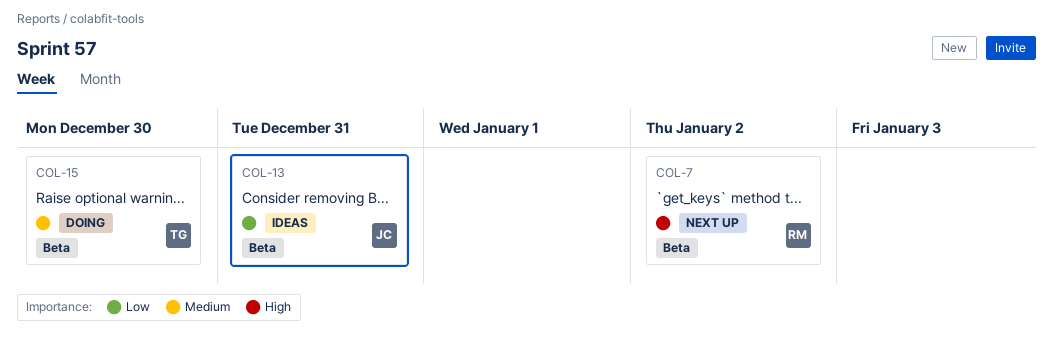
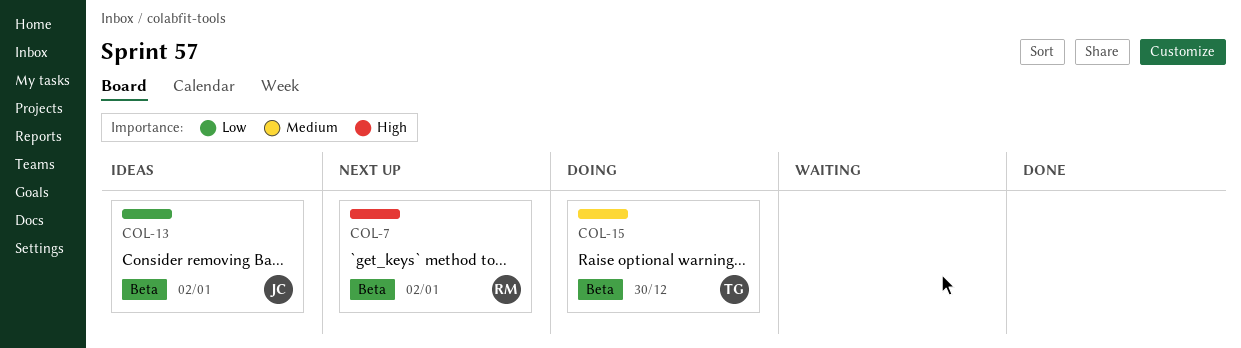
COL-13, due: Dec 31 -> Jan 2

